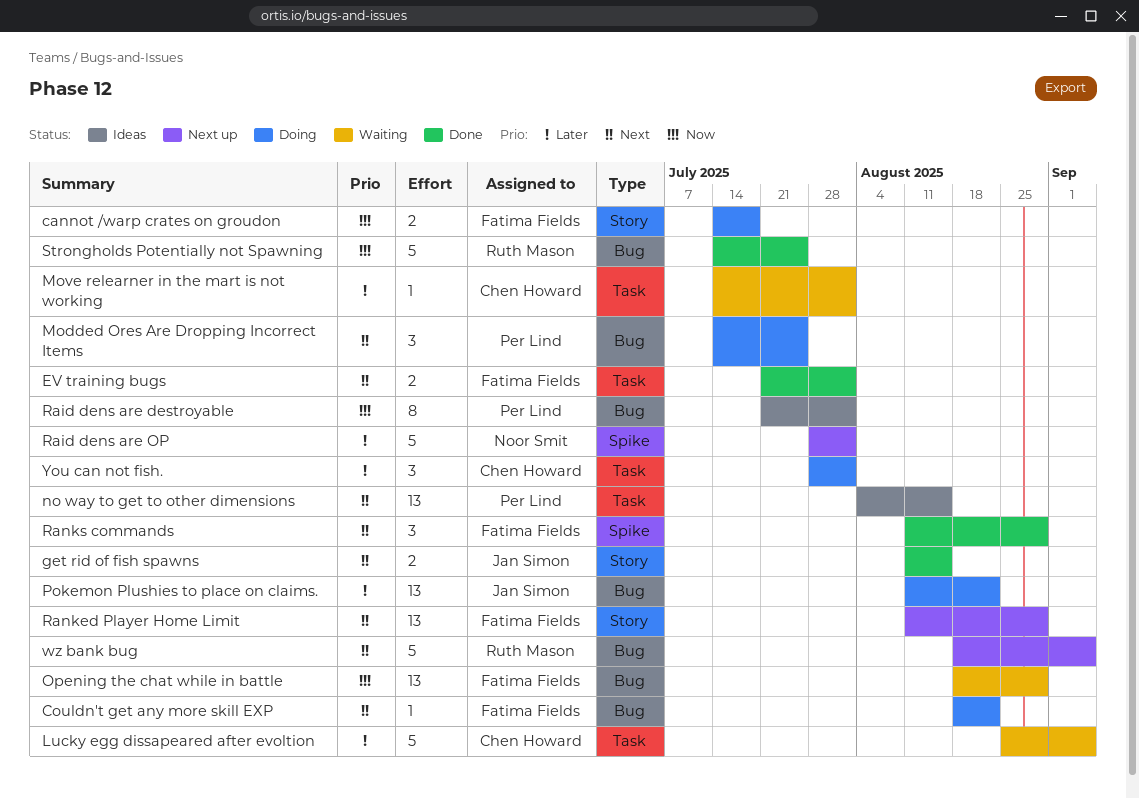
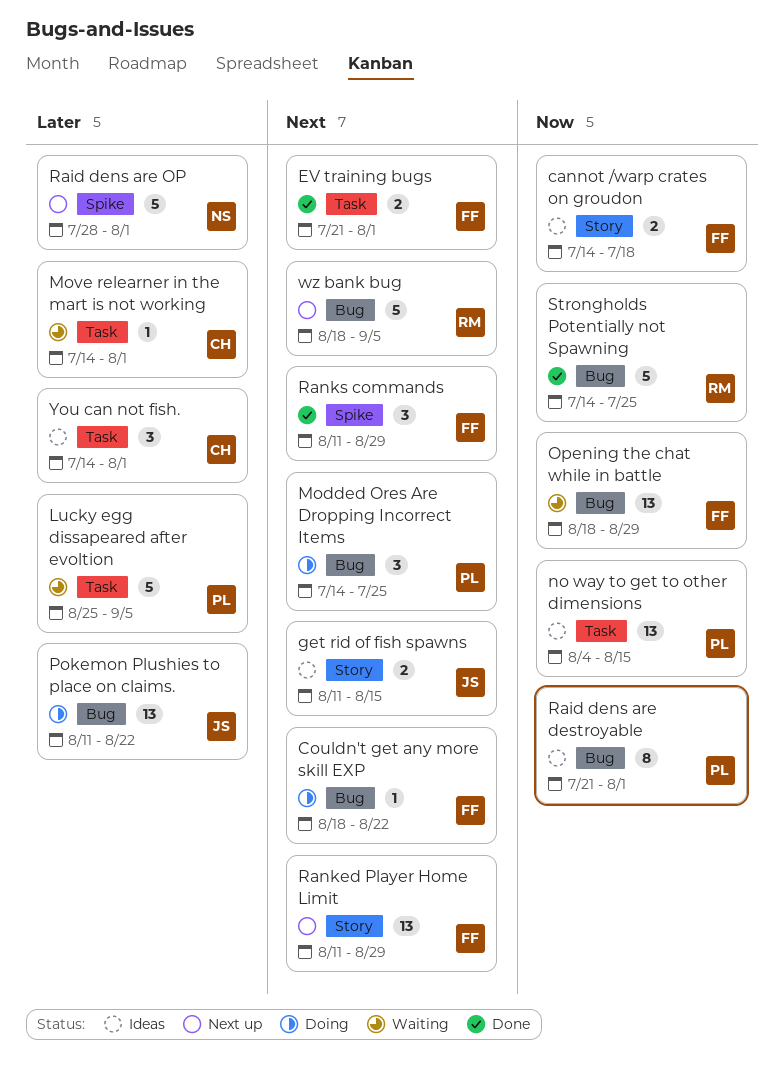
cannot /warp crates on groudon, status: Doing -> Ideas
get rid of fish spawns, status: Done -> Ideas
Lucky egg dissapeared after evoltion, owner: Chen Howard -> Per Lind
no way to get to other dimensions, priority: Next -> Now
You can not fish., status: Doing -> Ideas
You can not fish., start: Jul 28 -> Jul 14

